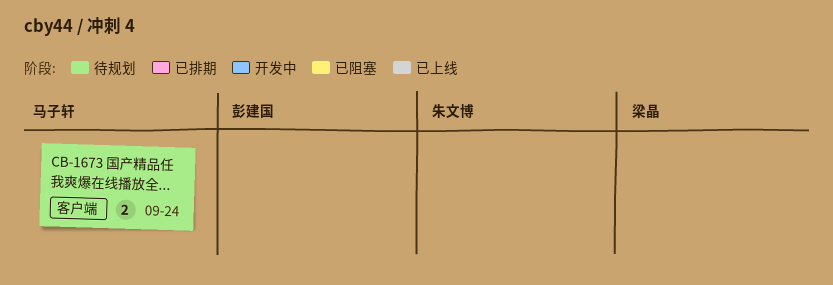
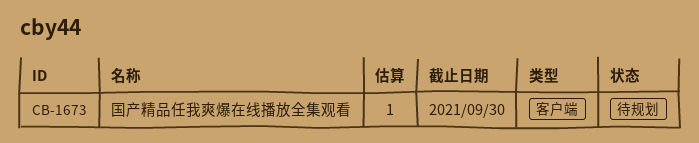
CB-1673, estimate: 2 -> 1
CB-1673, due: Sep 24 -> Sep 30

